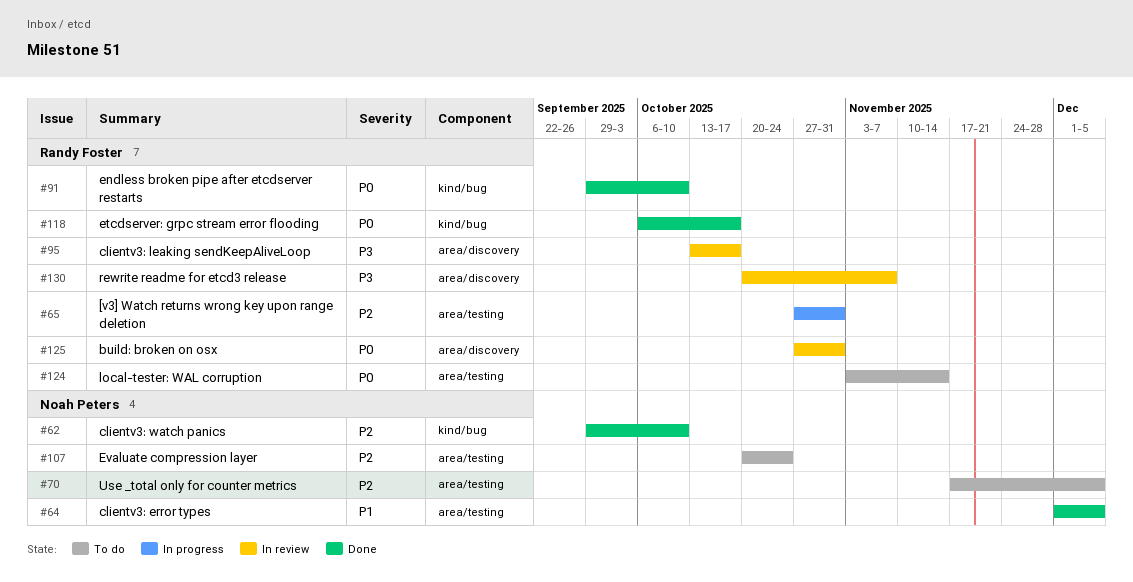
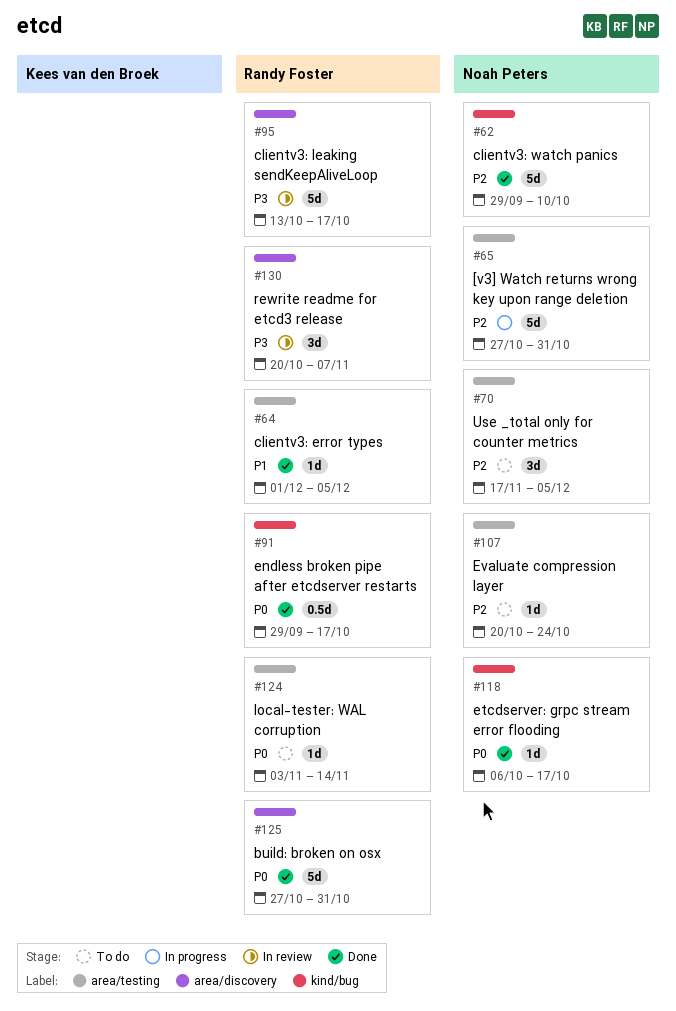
#64, owner: Noah Peters -> Randy Foster
#65, owner: Randy Foster -> Noah Peters
#91, due: Oct 10 -> Oct 17
#118, owner: Randy Foster -> Noah Peters
#125, status: In review -> Done

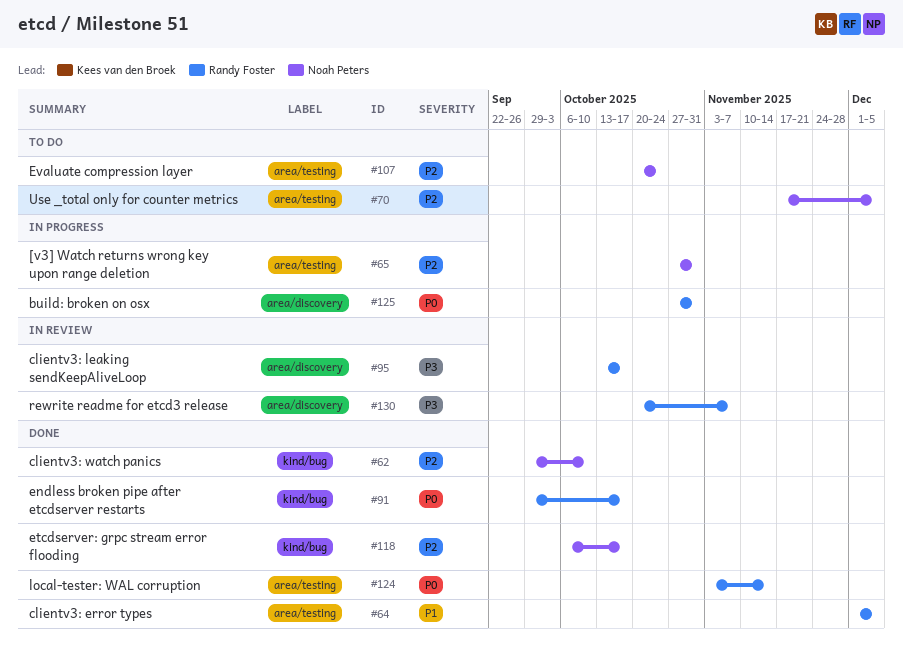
#118, priority: P0 -> P2
#124, status: To do -> Done
#125, status: Done -> In progress

